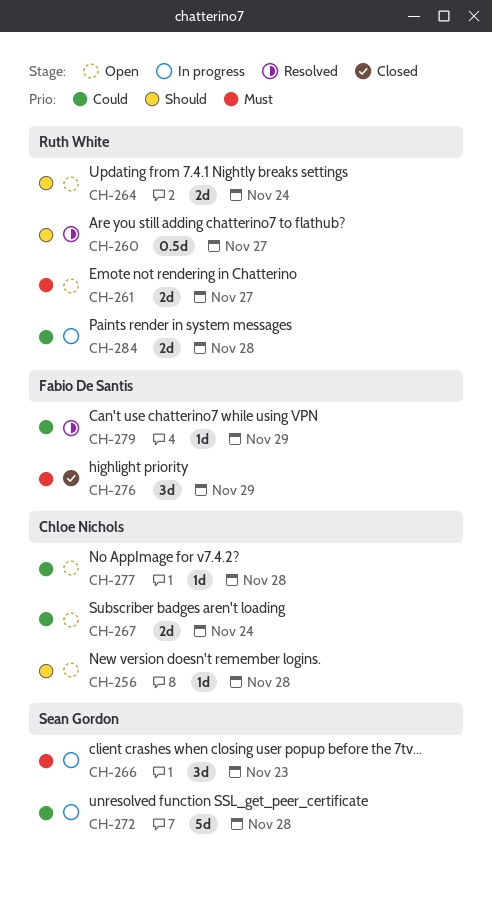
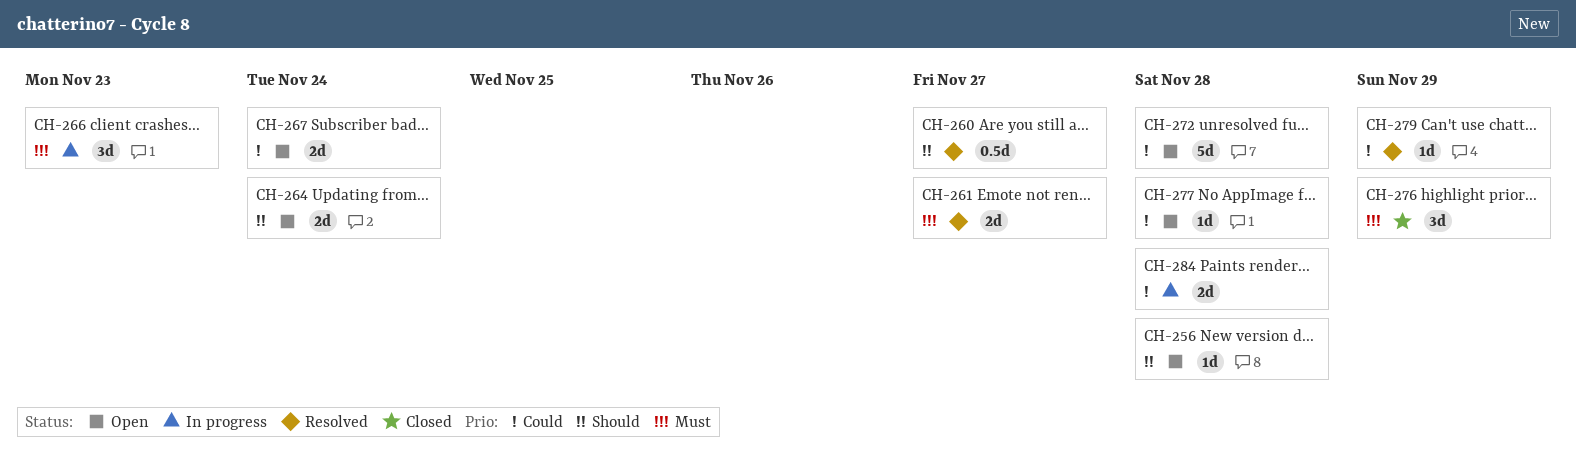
CH-261, status: Open -> Resolved
CH-272, status: In progress -> Open

